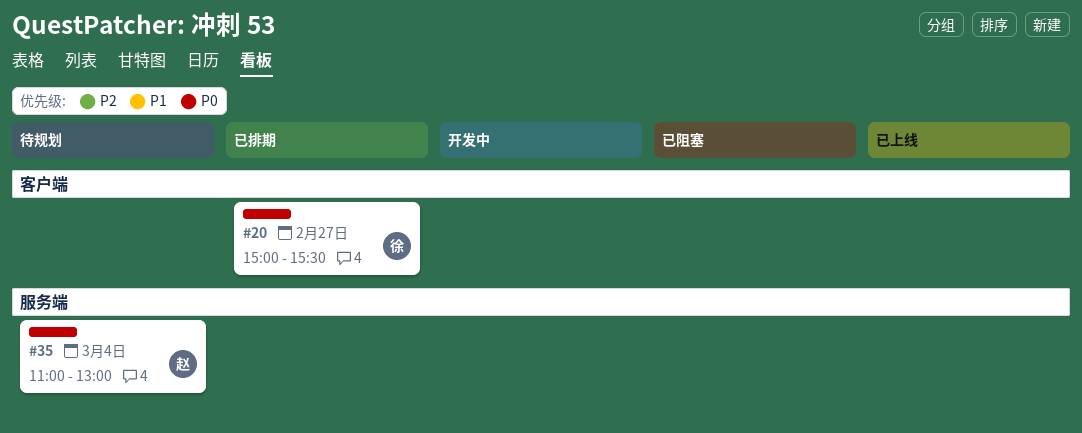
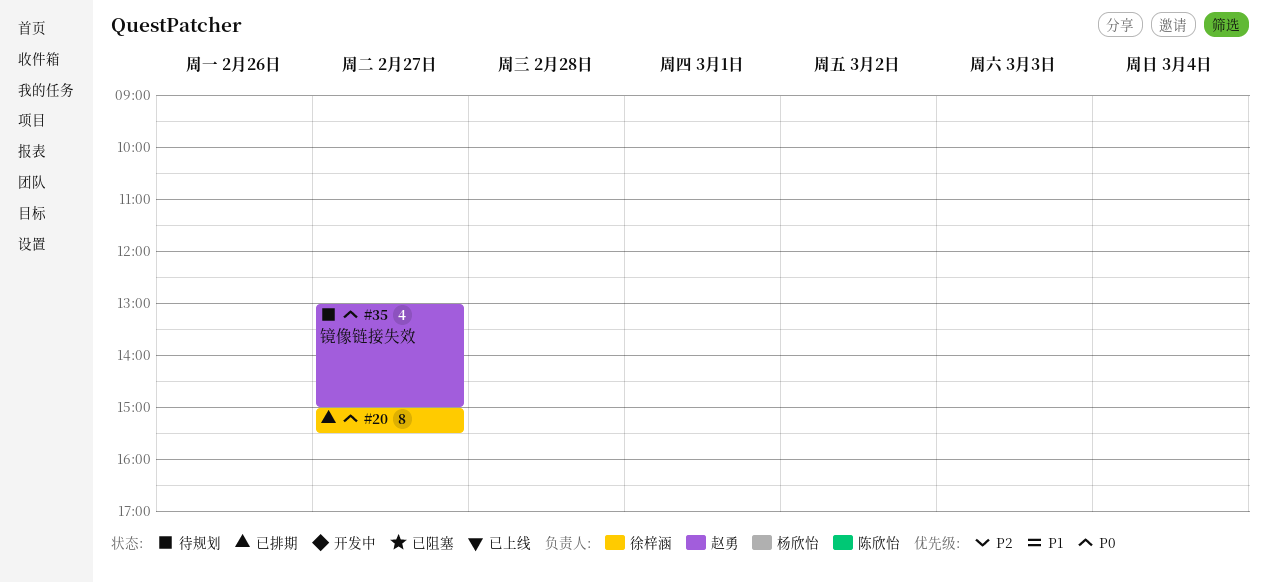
#35, day: Mar 4 -> Feb 27
#35, begins: 11:00 -> 13:00
#35, ends: 13:00 -> 15:00

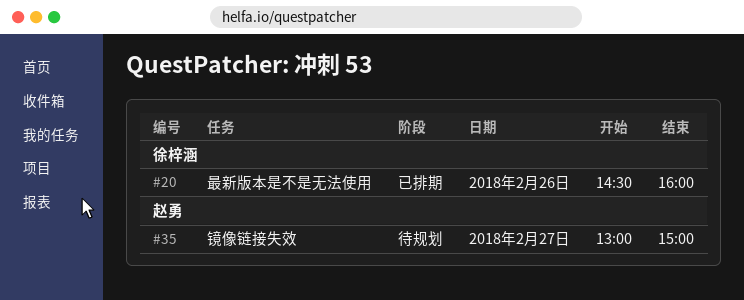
#20, day: Feb 27 -> Feb 26
#20, begins: 15:00 -> 14:30
#20, ends: 15:30 -> 16:00

